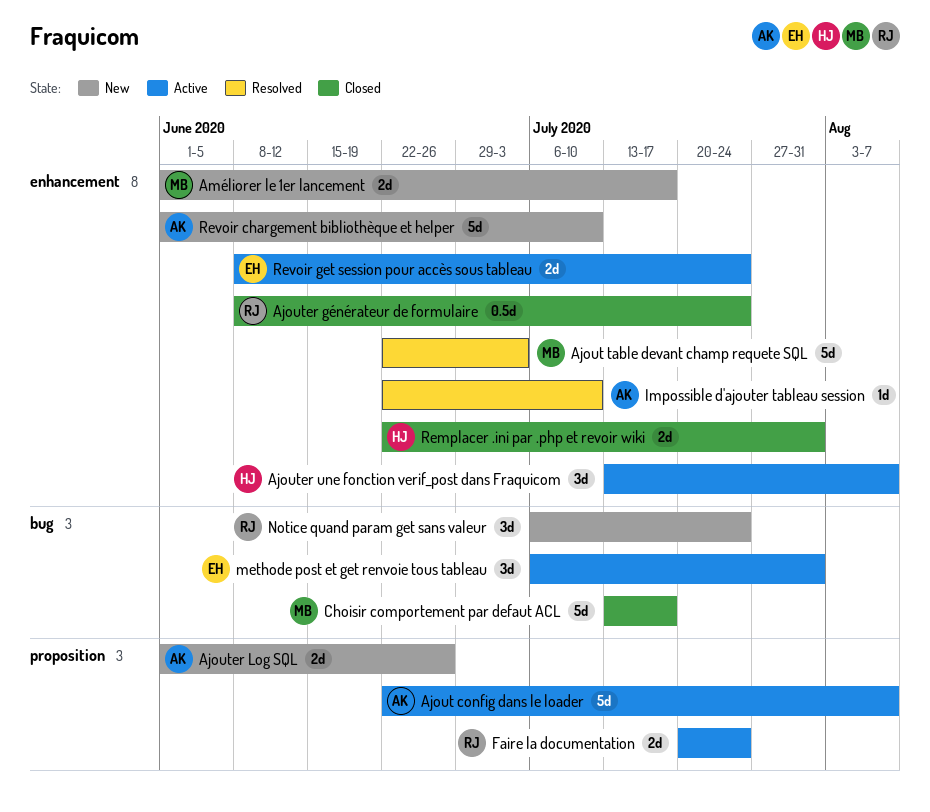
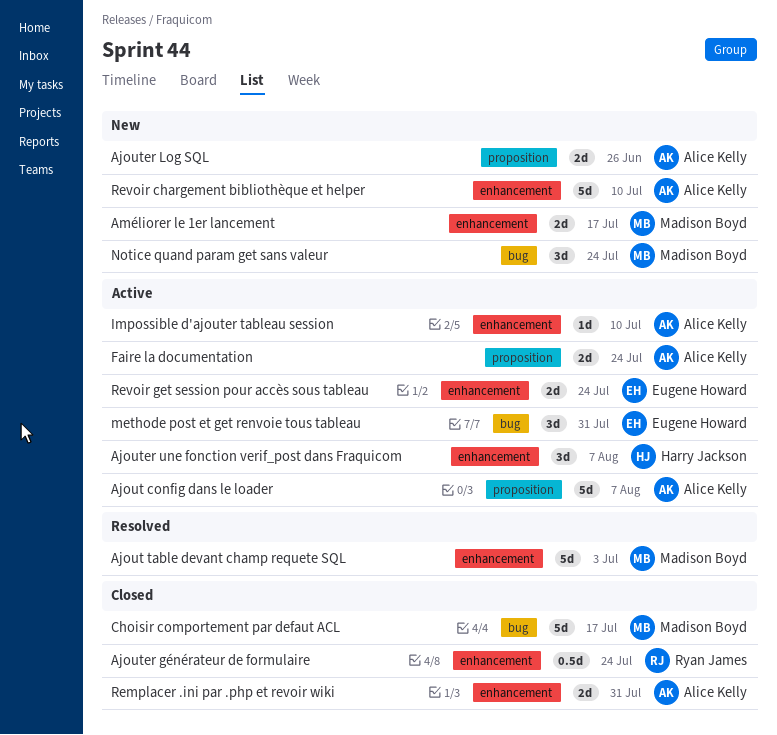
Faire la documentation, owner: Ryan James -> Alice Kelly
Impossible d'ajouter tableau session, status: Resolved -> Active
Notice quand param get sans valeur, owner: Ryan James -> Madison Boyd
Remplacer .ini par .php et revoir wiki, owner: Harry Jackson -> Alice Kelly

